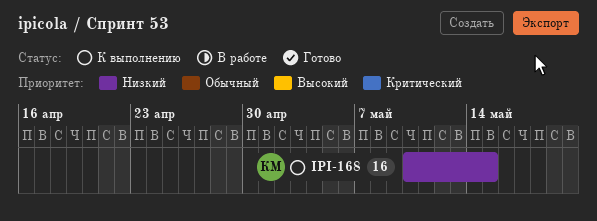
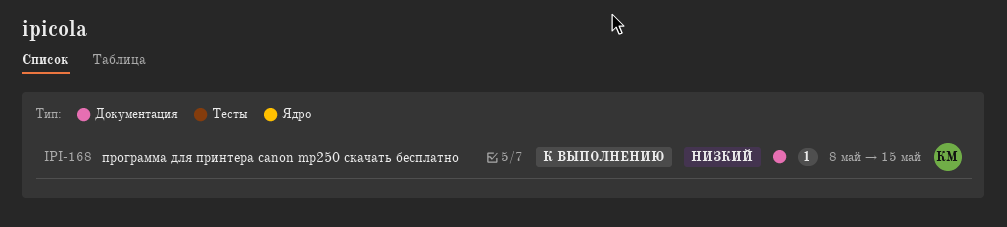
IPI-168, estimate: 16 -> 1
IPI-168, start: May 10 -> May 8

